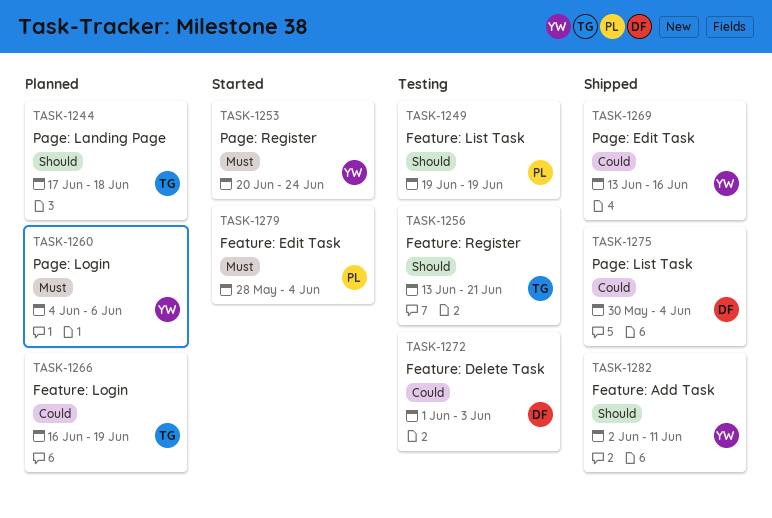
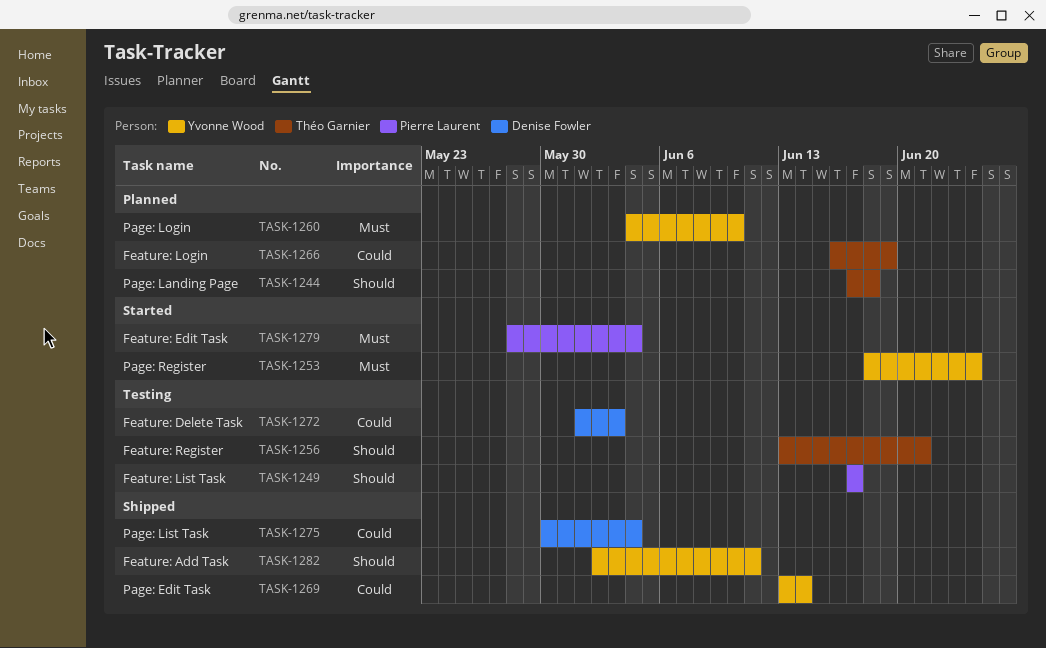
TASK-1249, start: Jun 19 -> Jun 17
TASK-1249, due: Jun 19 -> Jun 17
TASK-1253, start: Jun 20 -> Jun 18
TASK-1260, due: Jun 6 -> Jun 10
TASK-1269, due: Jun 16 -> Jun 14

